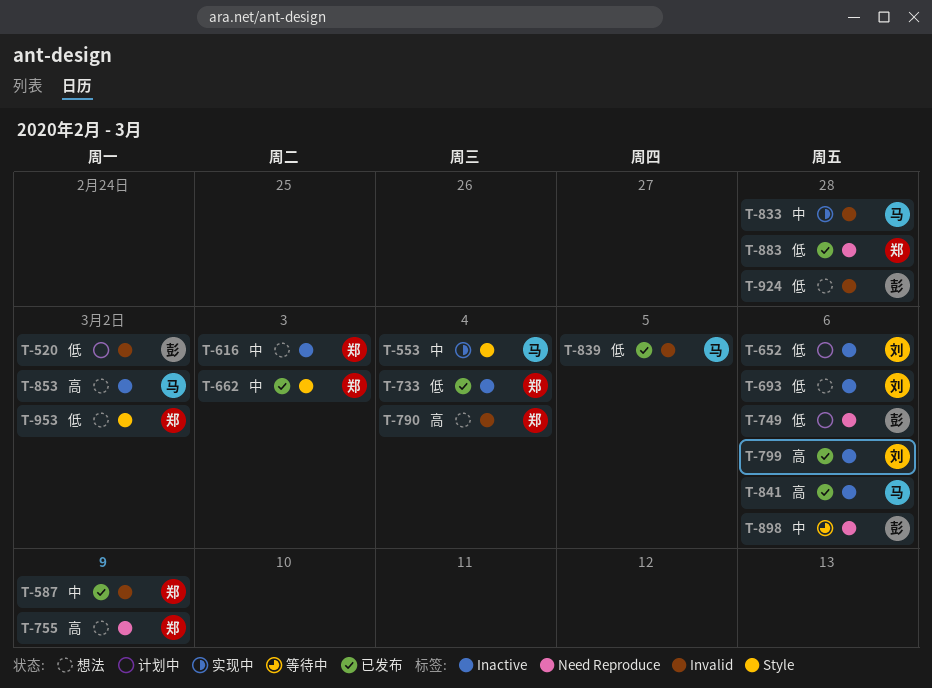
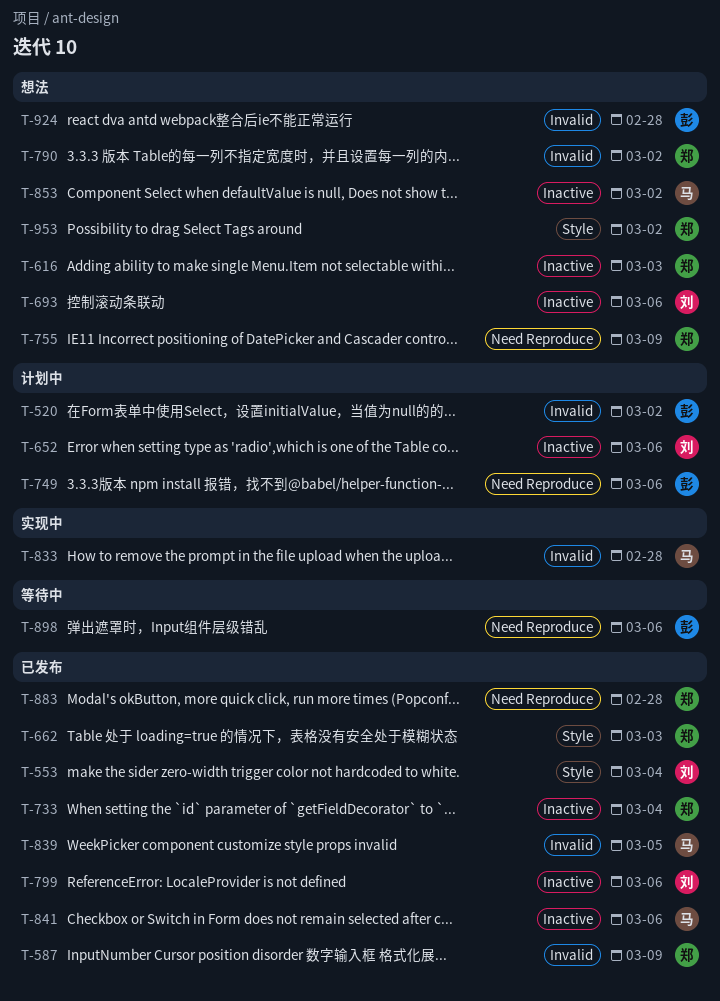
T-553, status: 实现中 -> 已发布
T-553, owner: 马 -> 刘
T-790, due: Mar 4 -> Mar 2

